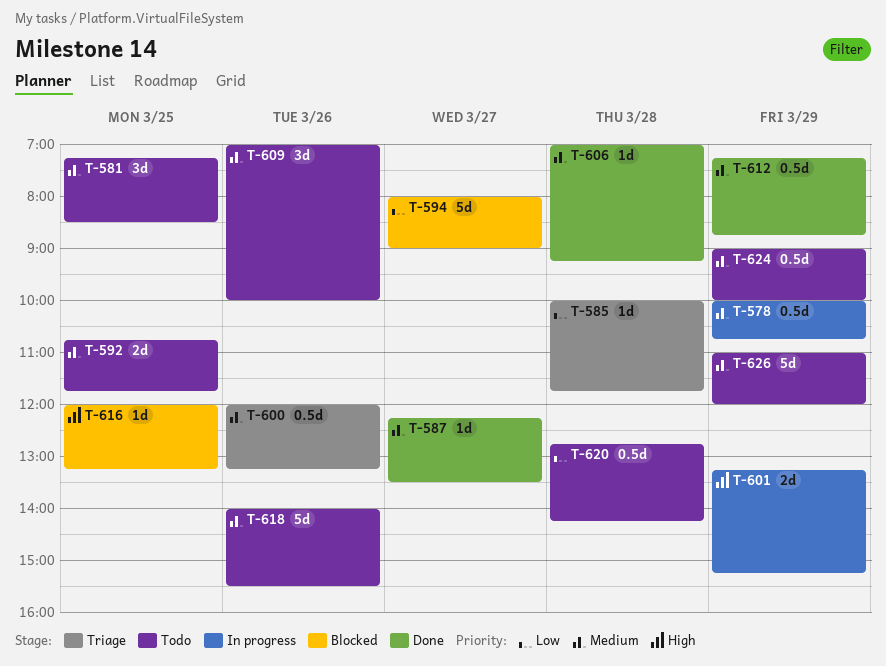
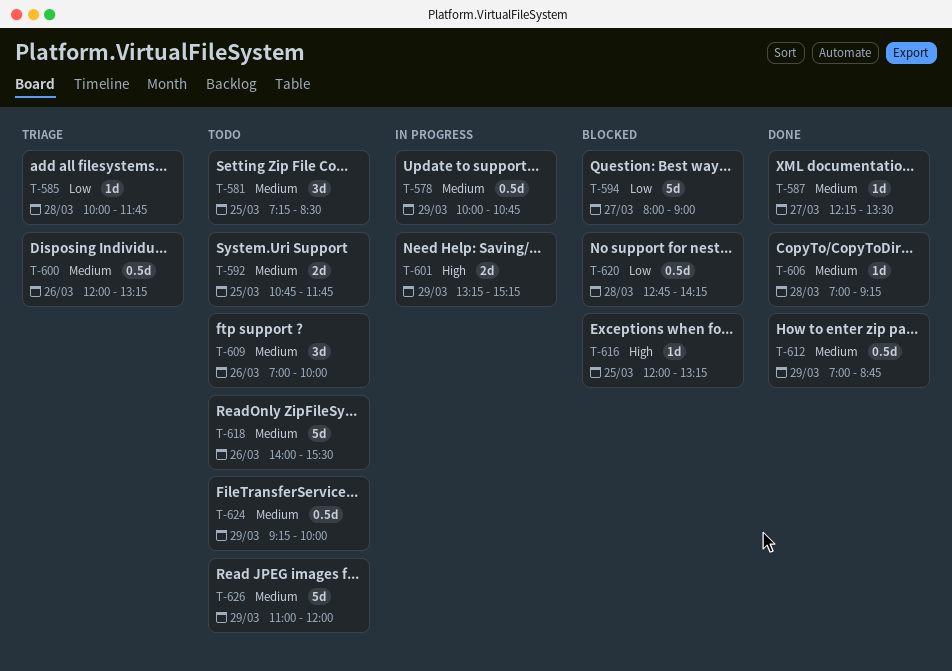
T-612, begins: 07:15 -> 07:00
T-620, status: Todo -> Blocked
T-624, begins: 09:00 -> 09:15

